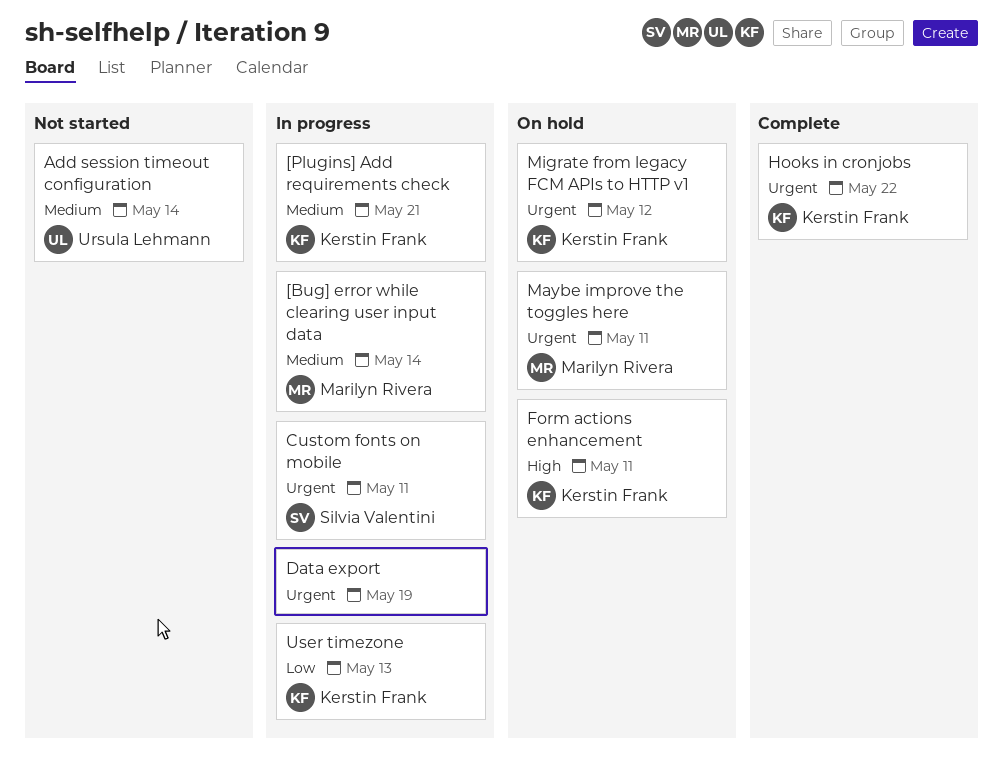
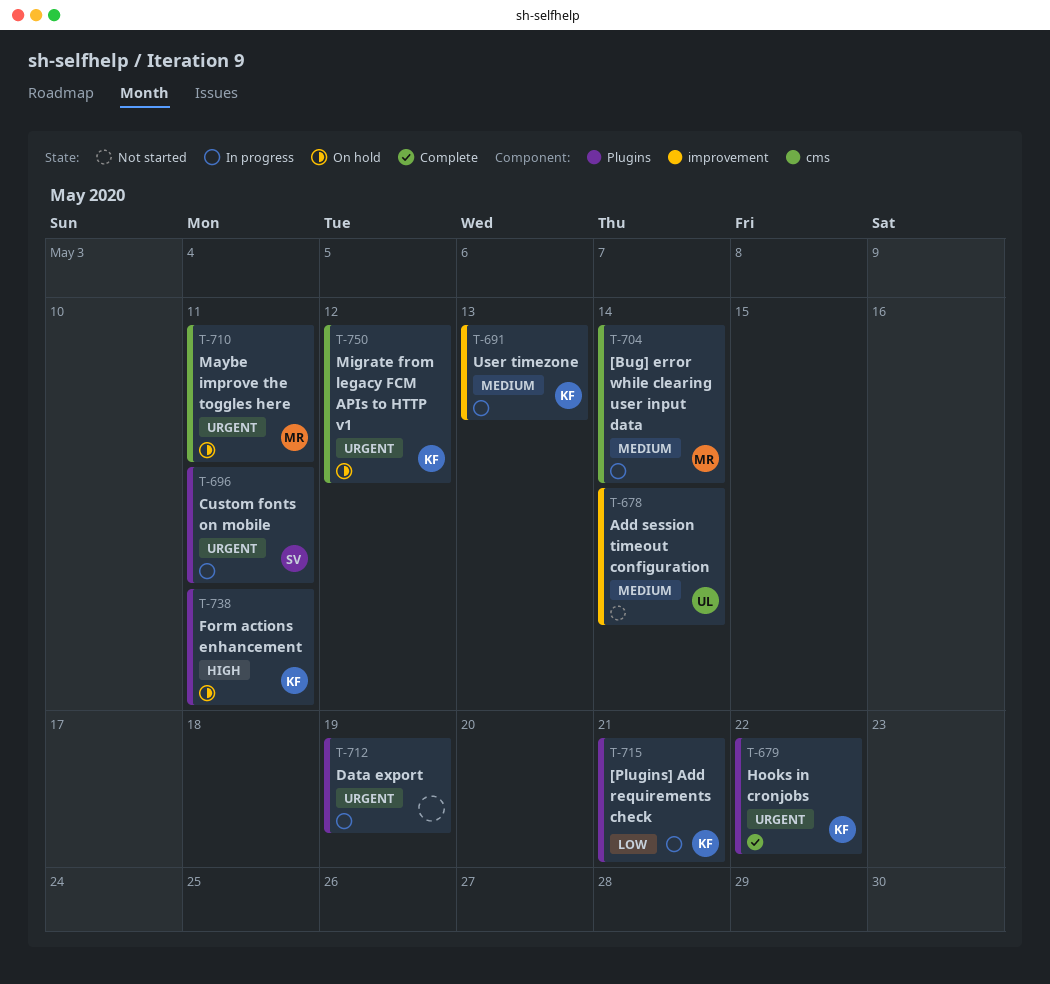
[Plugins] Add requirements check, priority: Medium -> Low
User timezone, priority: Low -> Medium

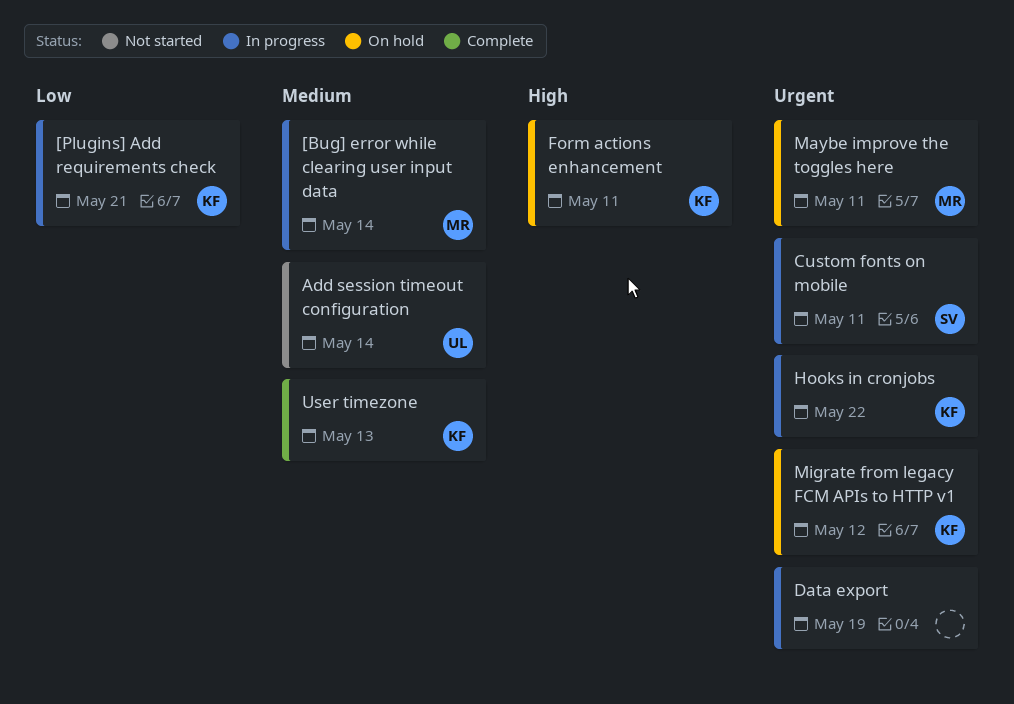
Hooks in cronjobs, status: Complete -> In progress
User timezone, status: In progress -> Complete

